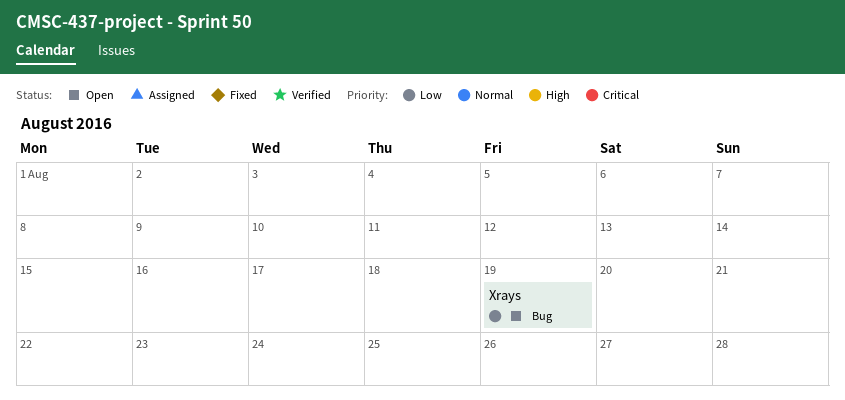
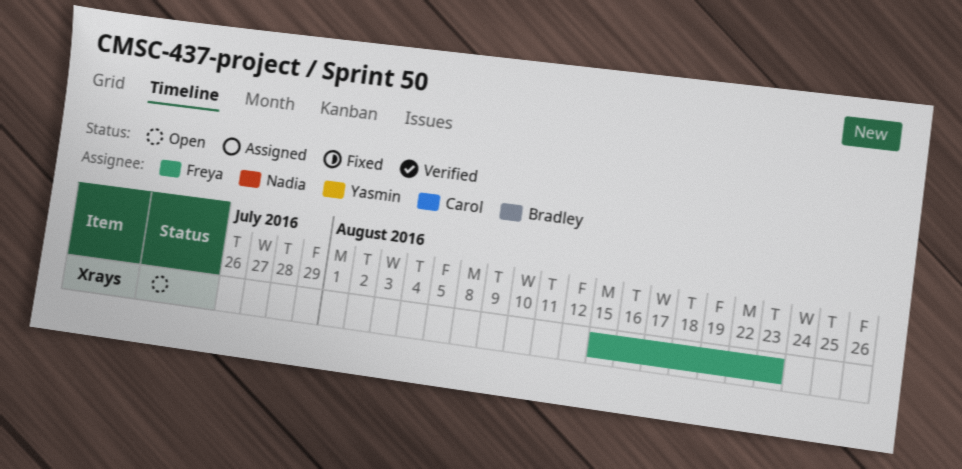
Xrays, due: Aug 19 -> Aug 23

